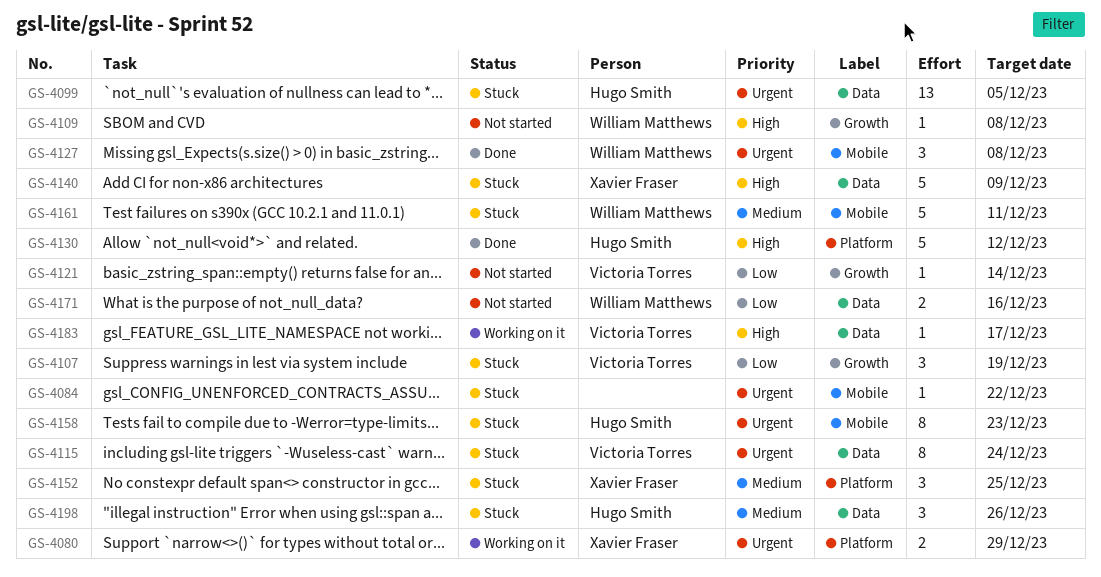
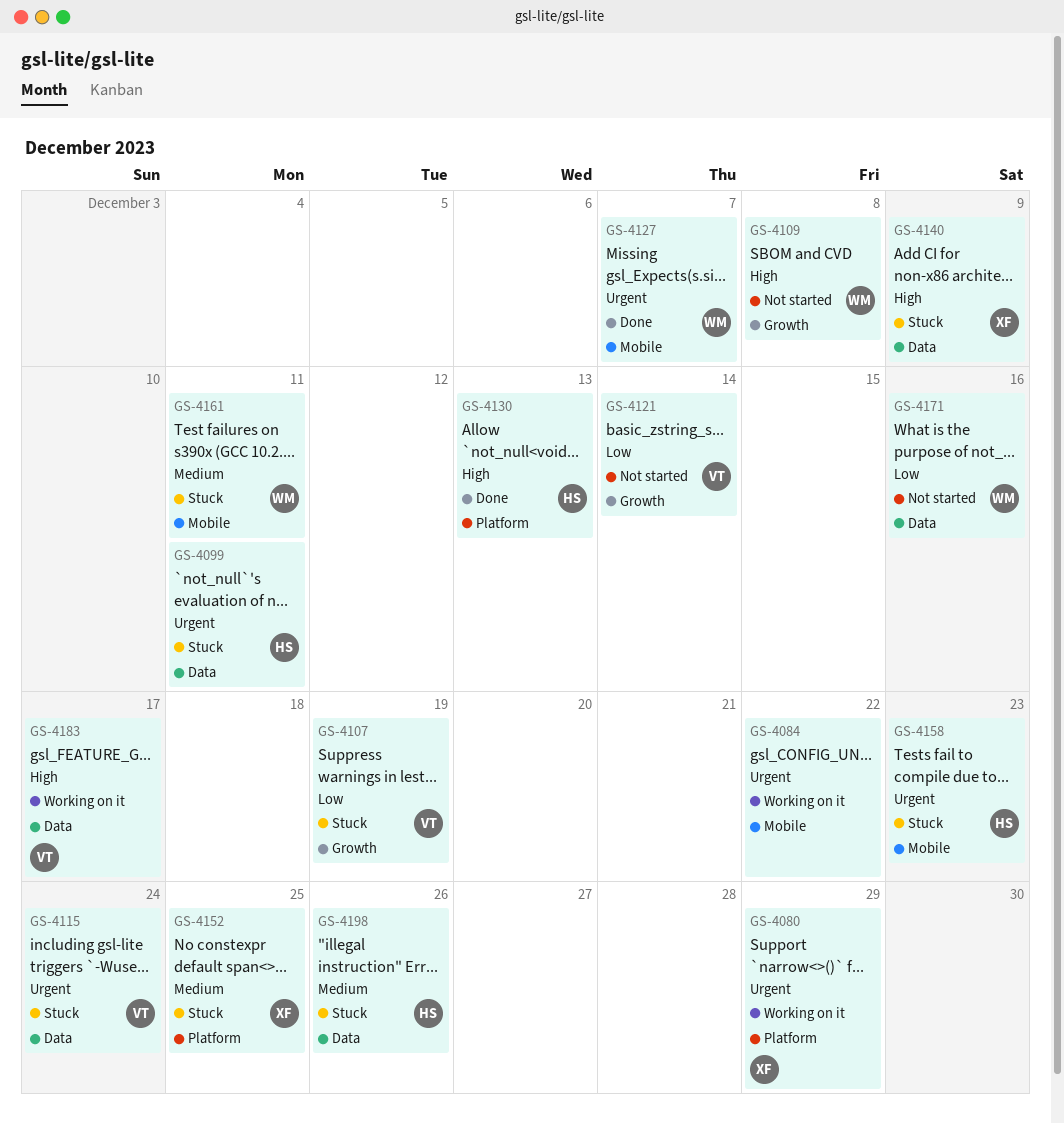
GS-4084, status: Stuck -> Working on it
GS-4099, due: Dec 5 -> Dec 11
GS-4127, due: Dec 8 -> Dec 7
GS-4130, due: Dec 12 -> Dec 13

